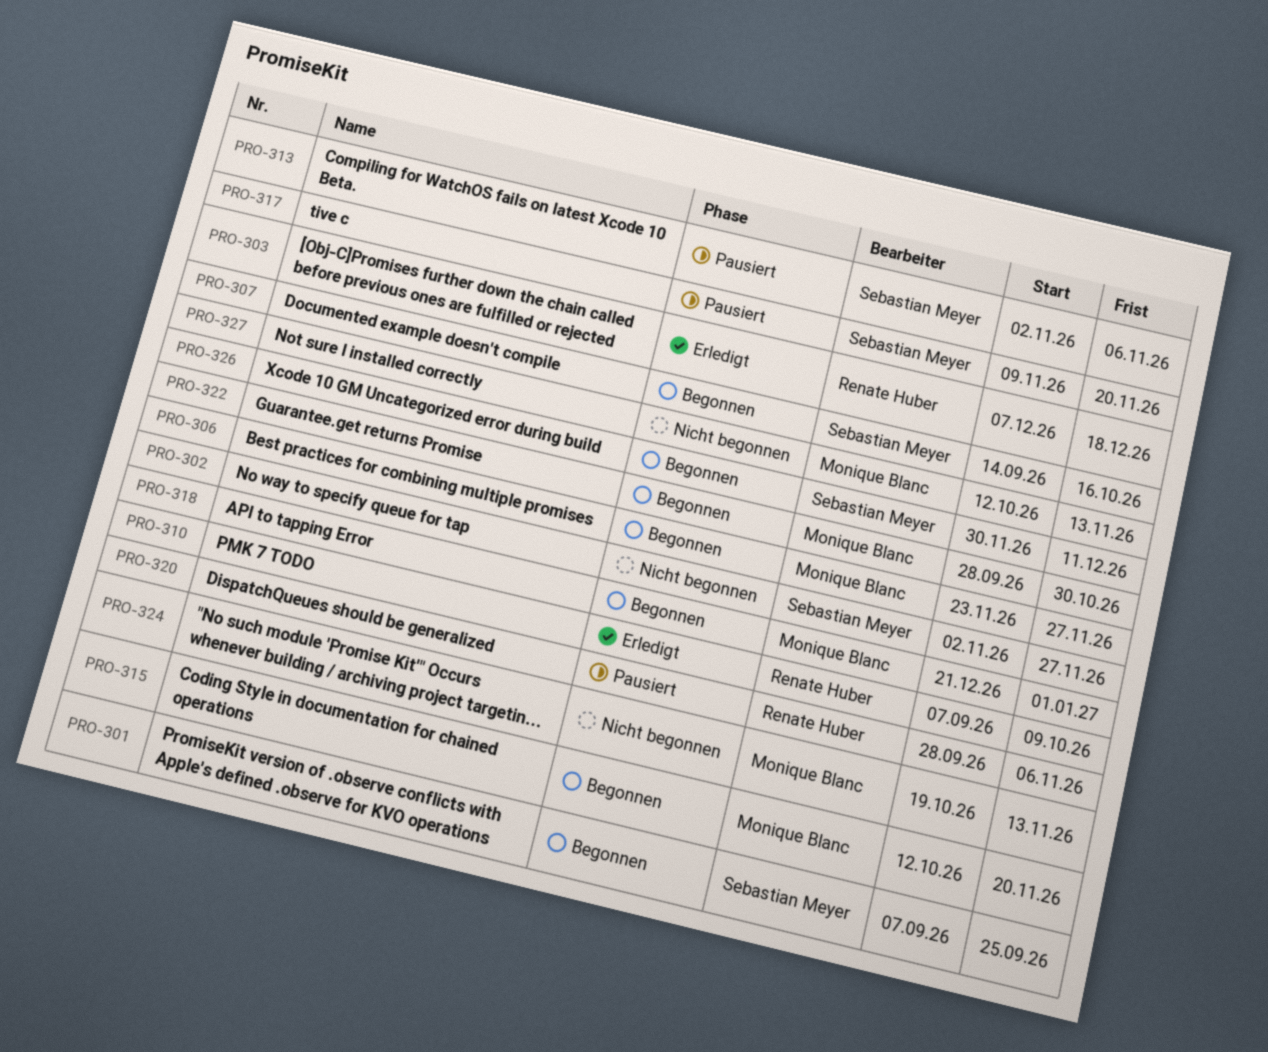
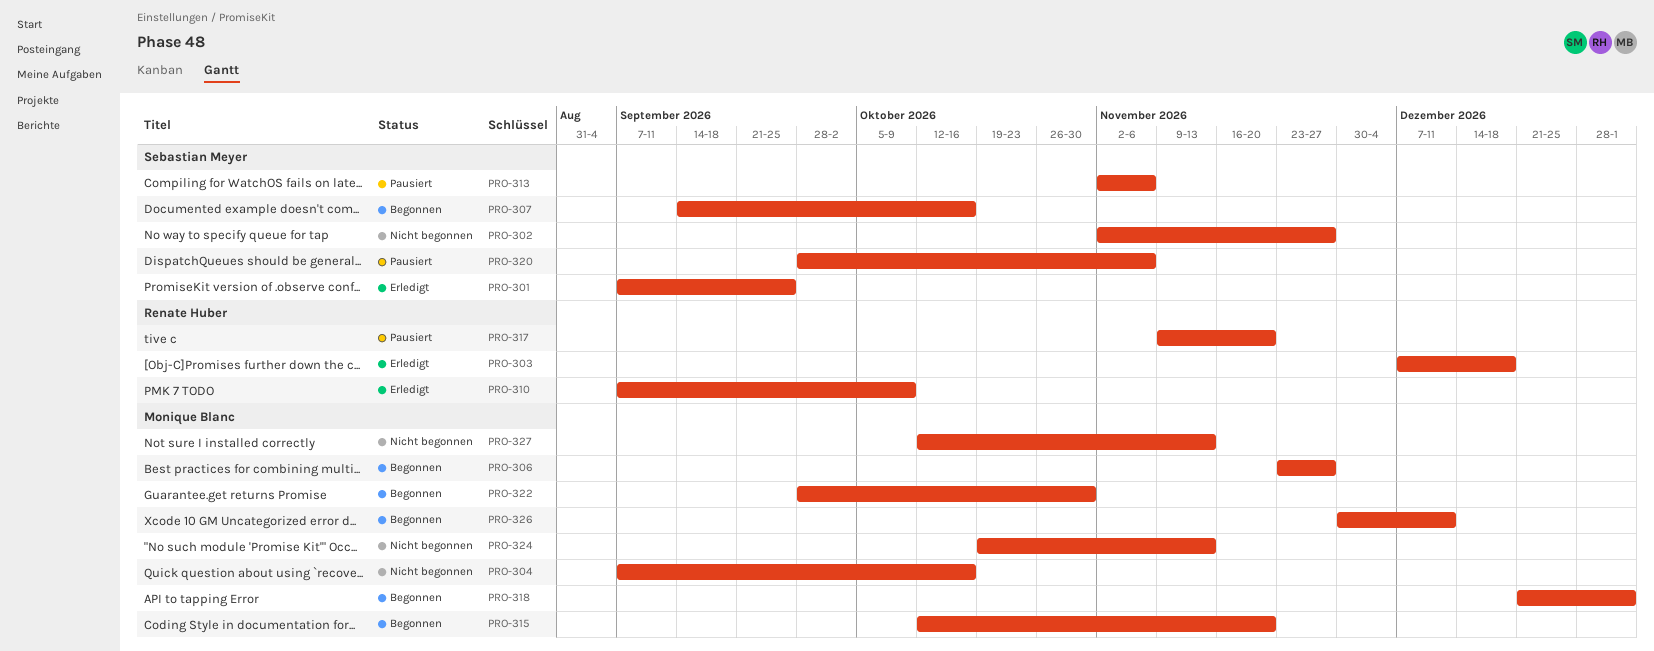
PRO-301, status: Begonnen -> Erledigt
PRO-304: none -> present
PRO-317, owner: Sebastian Meyer -> Renate Huber
PRO-320, owner: Renate Huber -> Sebastian Meyer
PRO-326, owner: Sebastian Meyer -> Monique Blanc

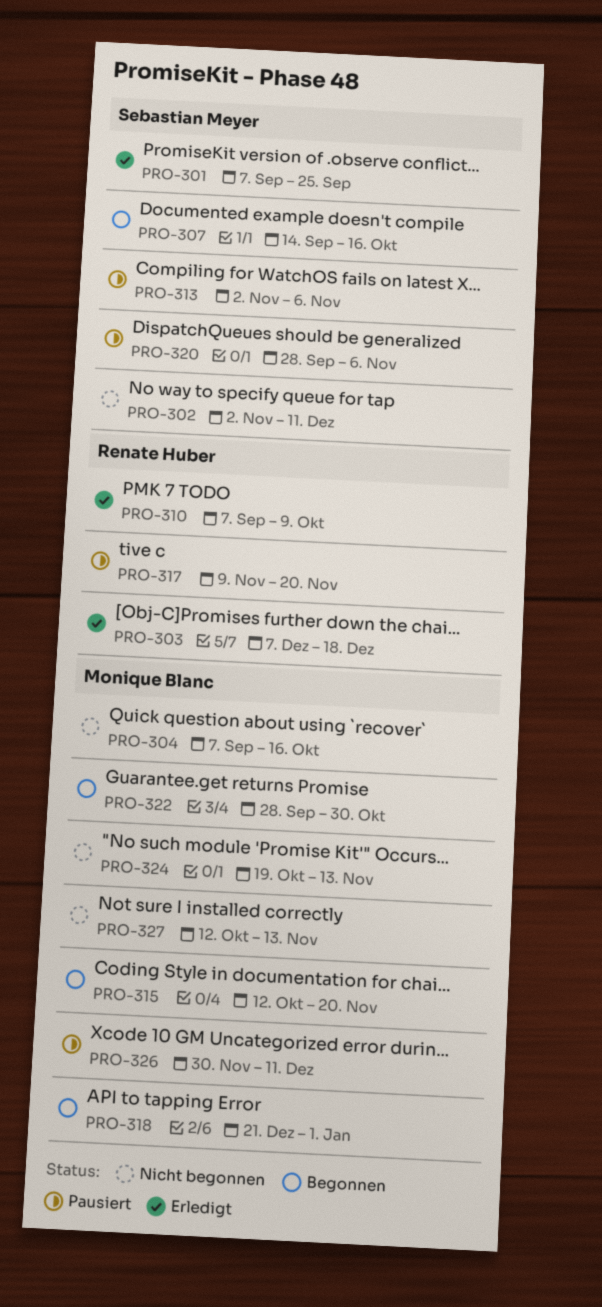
PRO-302, due: Nov 27 -> Dec 11
PRO-306: present -> none
PRO-326, status: Begonnen -> Pausiert

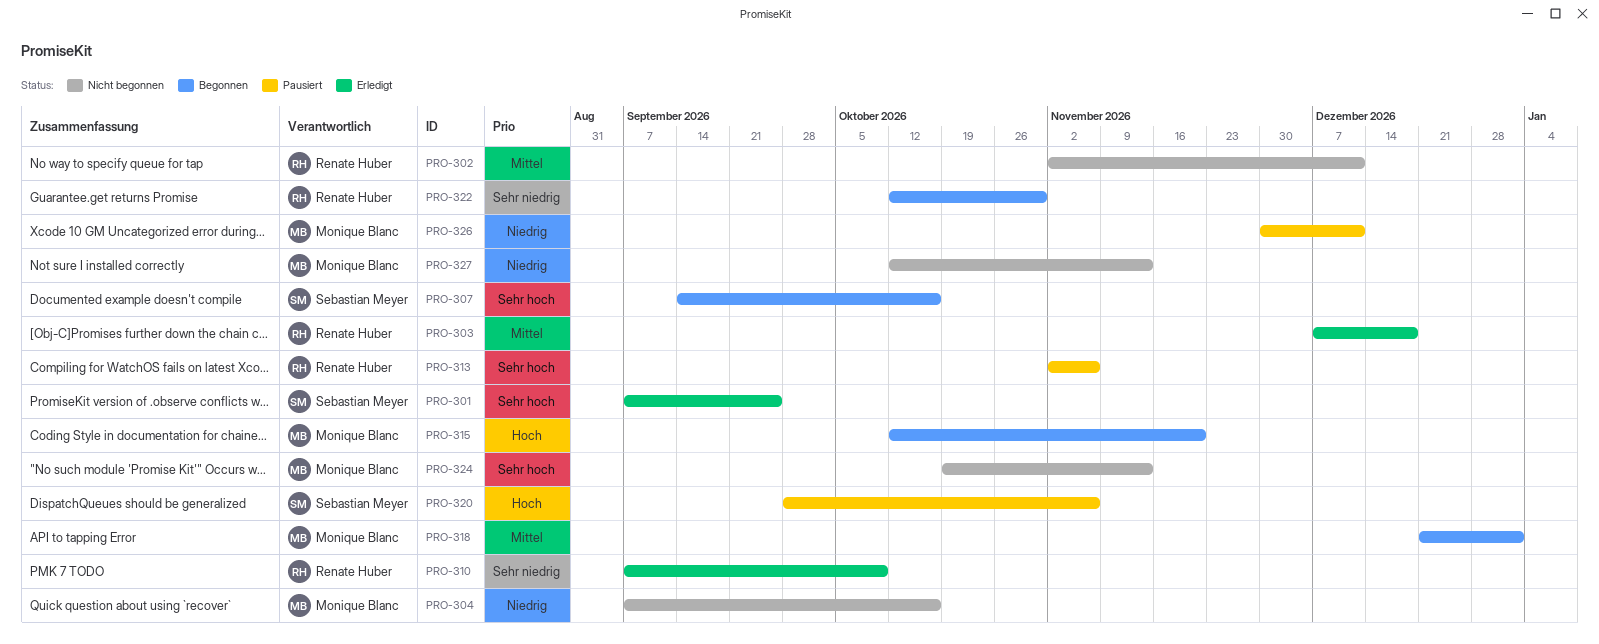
PRO-302, owner: Sebastian Meyer -> Renate Huber
PRO-313, owner: Sebastian Meyer -> Renate Huber
PRO-317: present -> none
PRO-322, owner: Monique Blanc -> Renate Huber
PRO-322, start: Sep 28 -> Oct 12

